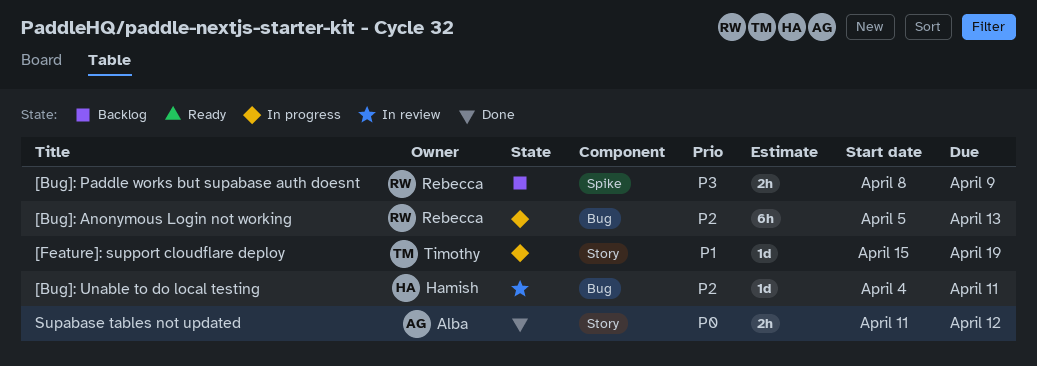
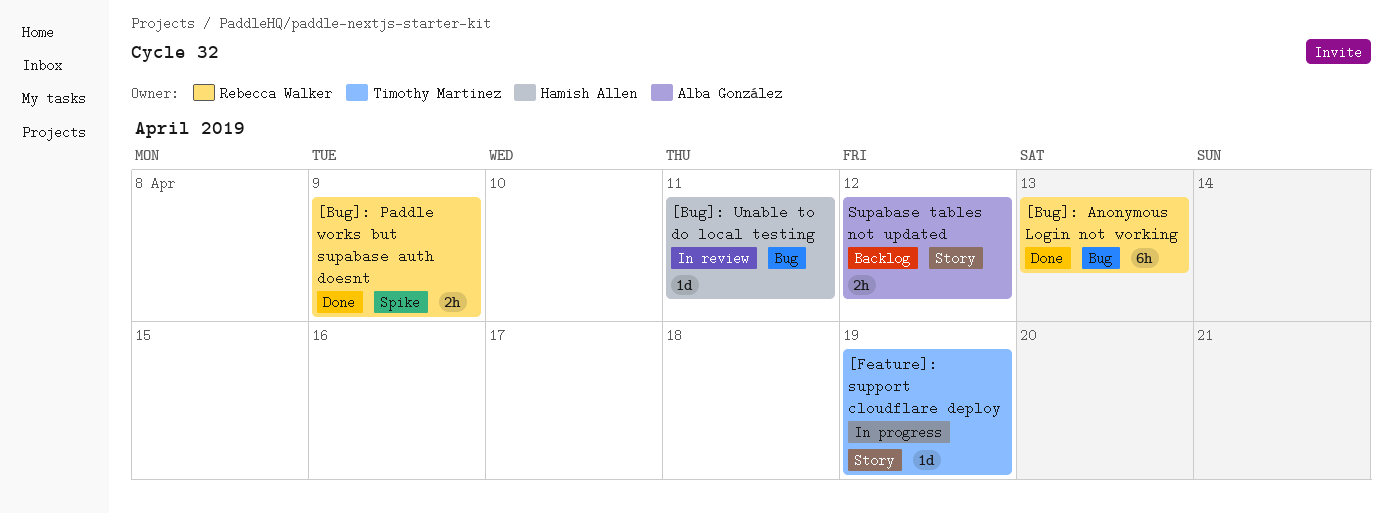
[Bug]: Anonymous Login not working, status: In progress -> Done
[Bug]: Paddle works but supabase auth doesnt, status: Backlog -> Done
Supabase tables not updated, status: Done -> Backlog

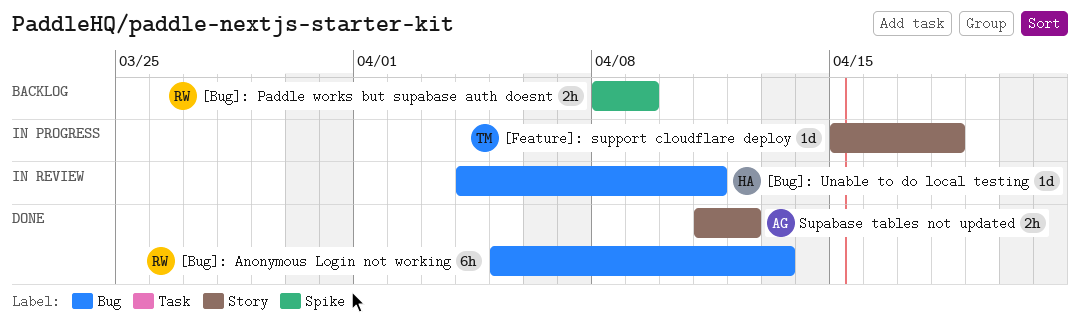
[Bug]: Paddle works but supabase auth doesnt, status: Done -> Backlog
[Feature]: support cloudflare deploy, due: Apr 19 -> Apr 18
Supabase tables not updated, status: Backlog -> Done

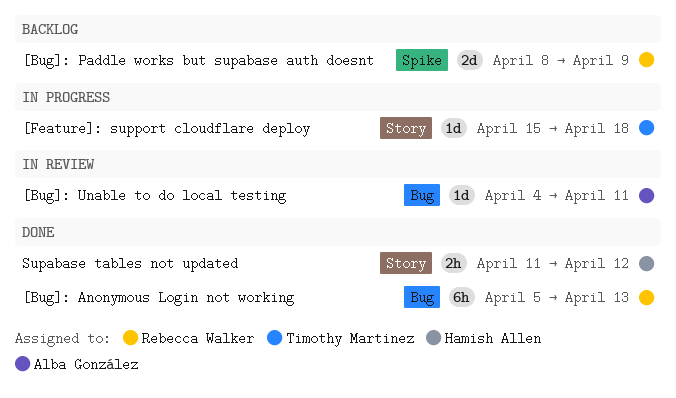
[Bug]: Paddle works but supabase auth doesnt, estimate: 2h -> 2d
[Bug]: Unable to do local testing, owner: Hamish Allen -> Alba González
Supabase tables not updated, owner: Alba González -> Hamish Allen

